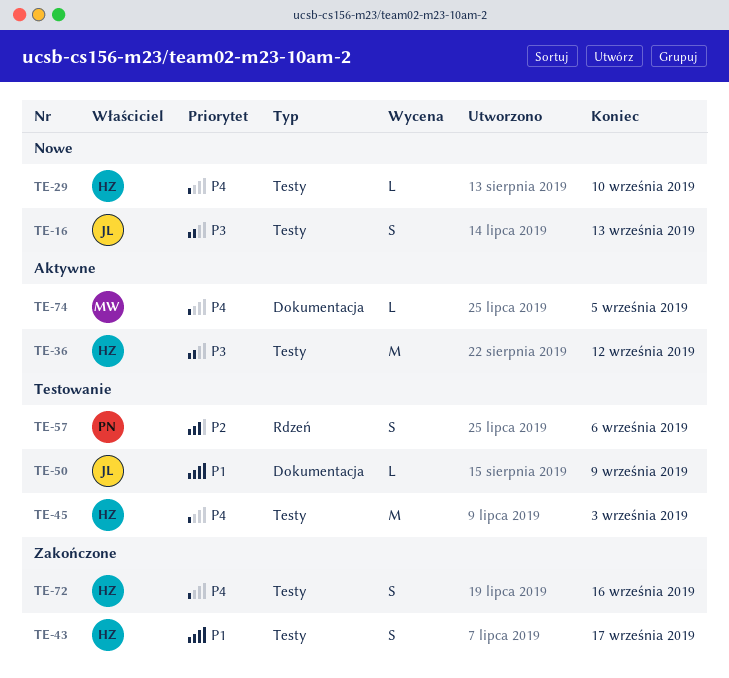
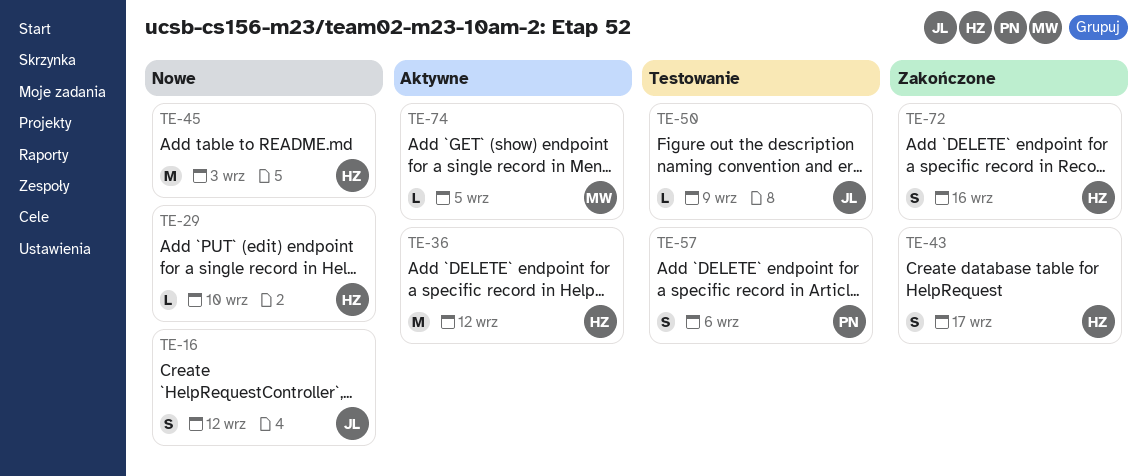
TE-16, due: Sep 13 -> Sep 12
TE-45, status: Testowanie -> Nowe

